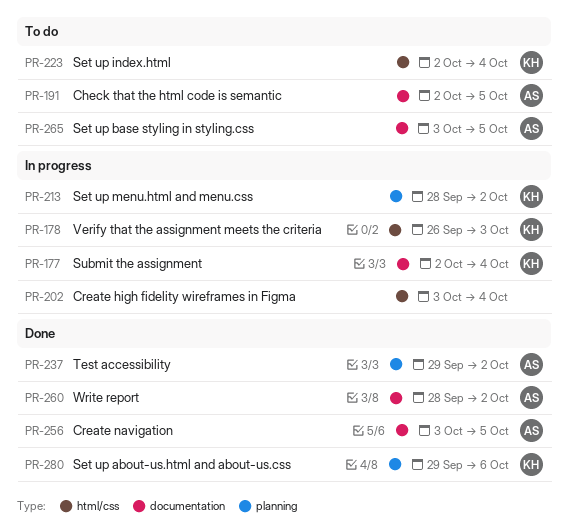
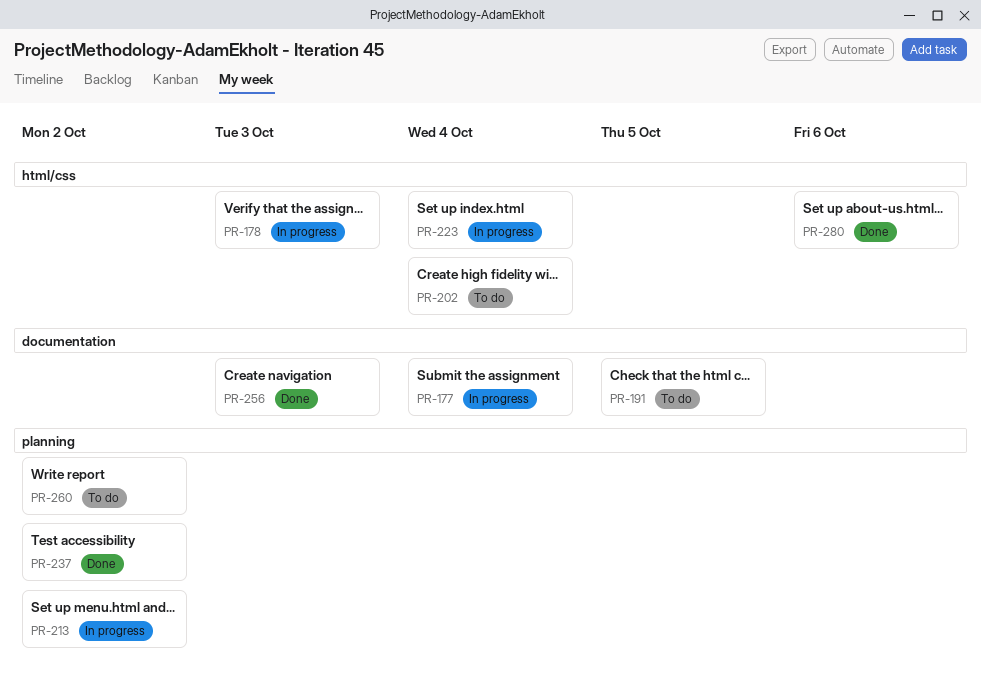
PR-202, status: In progress -> To do
PR-223, status: To do -> In progress
PR-256, due: Oct 5 -> Oct 3
PR-260, status: Done -> To do
PR-260, label: documentation -> planning
PR-265: present -> none
PR-280, label: planning -> html/css

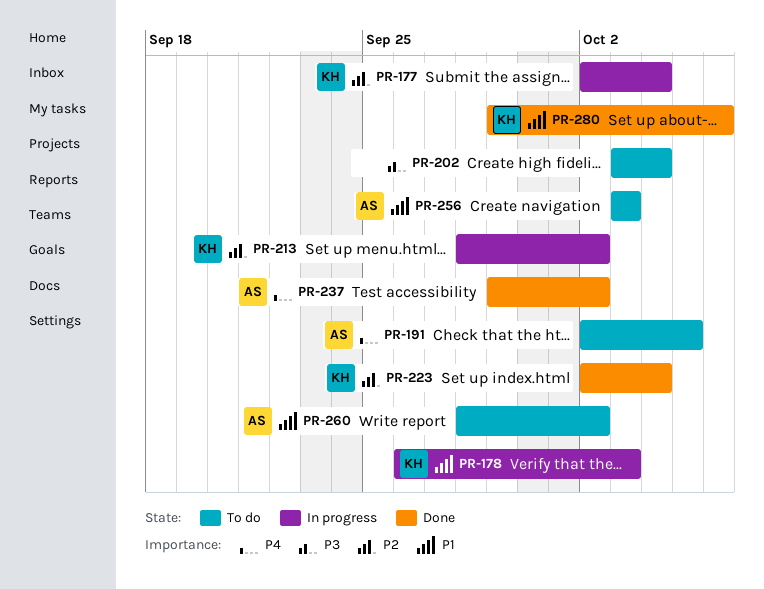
PR-223, status: In progress -> Done
PR-256, status: Done -> To do

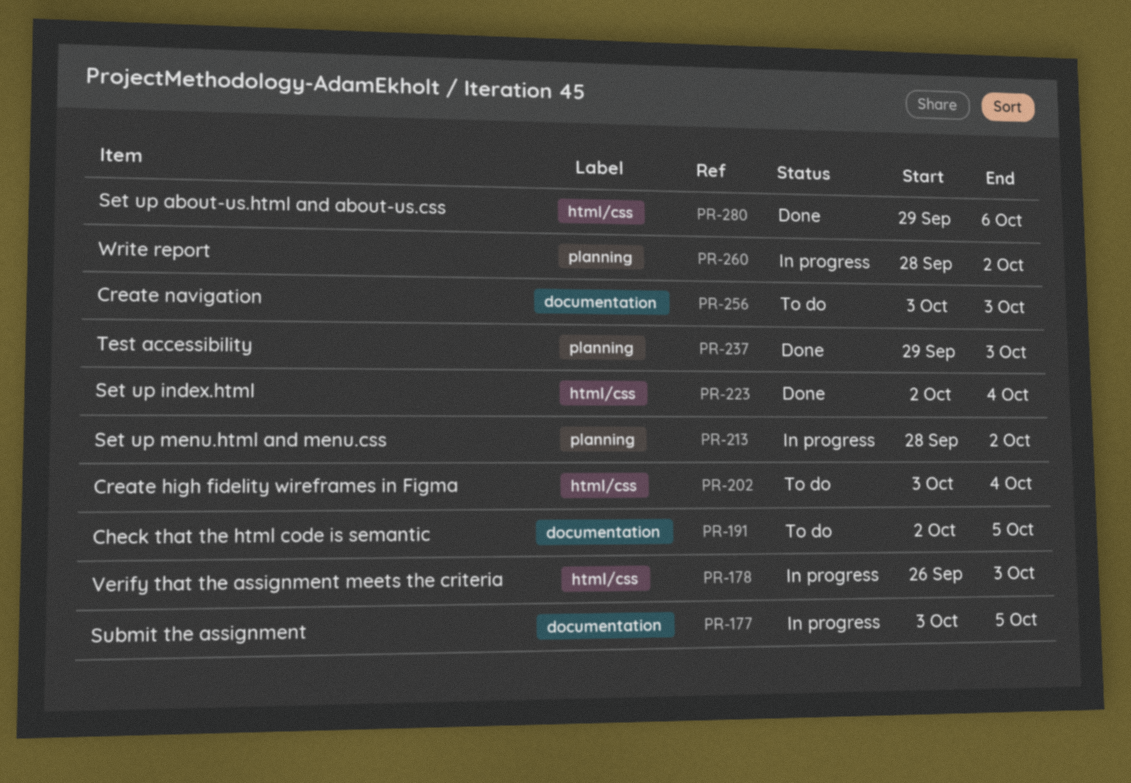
PR-177, start: Oct 2 -> Oct 3
PR-177, due: Oct 4 -> Oct 5
PR-237, due: Oct 2 -> Oct 3
PR-260, status: To do -> In progress

